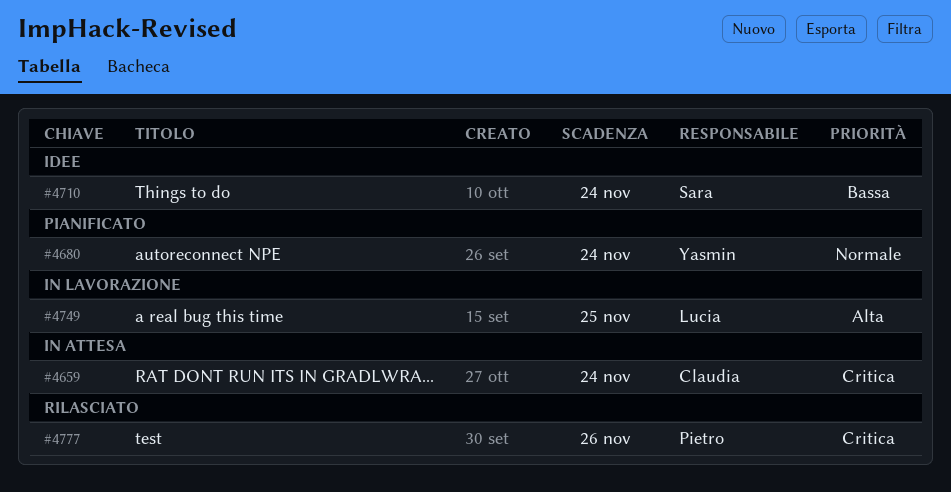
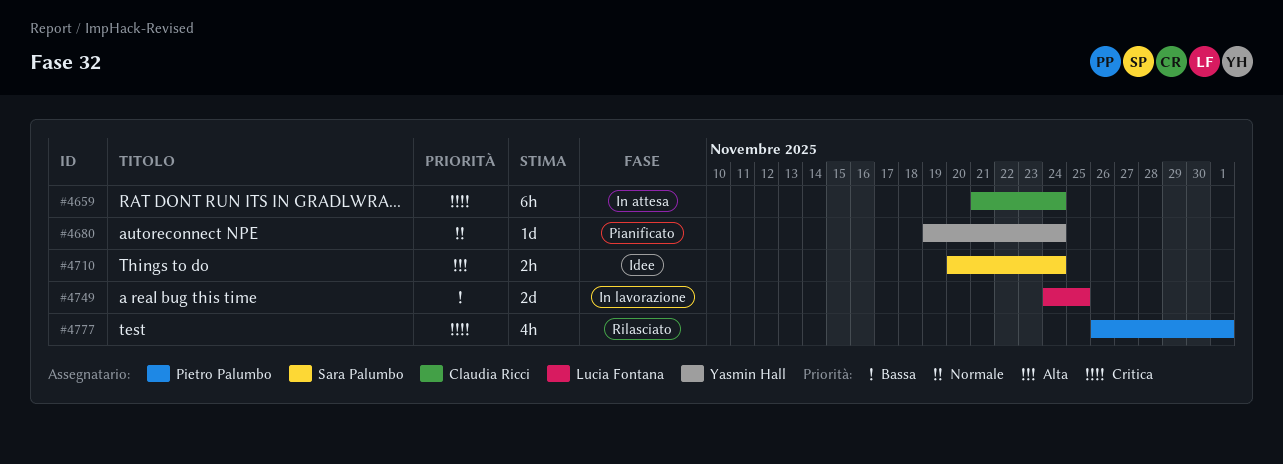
#4710, priority: Bassa -> Alta
#4749, priority: Alta -> Bassa
#4777, due: Nov 26 -> Dec 1

